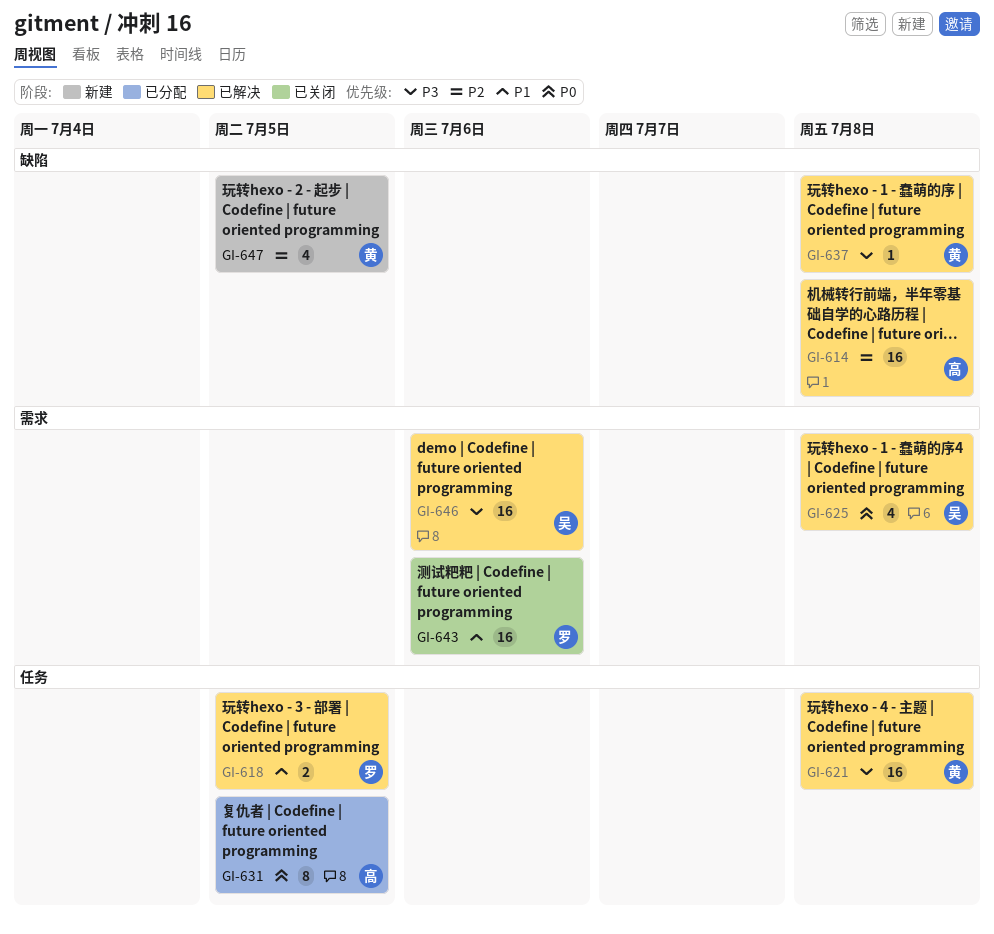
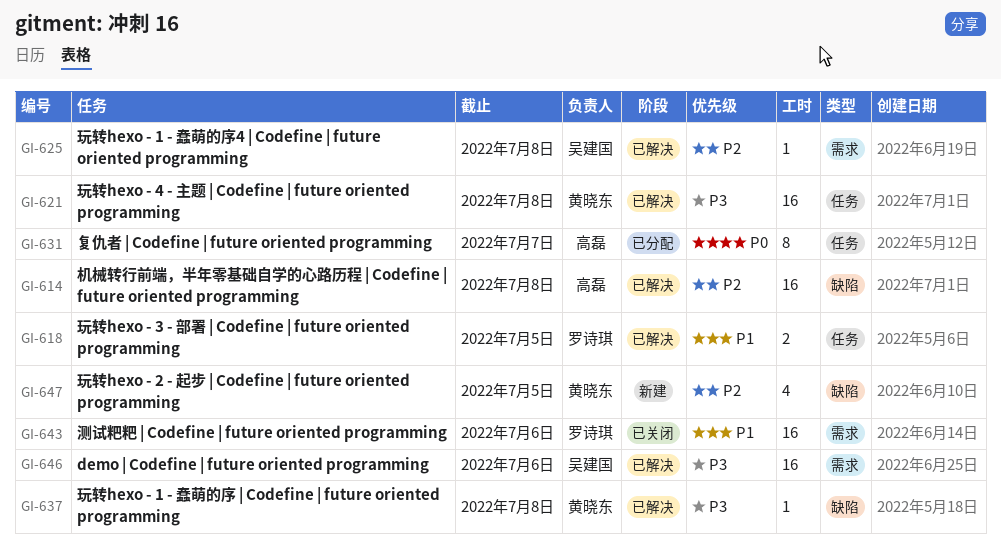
GI-625, priority: P0 -> P2
GI-625, estimate: 4 -> 1
GI-631, due: Jul 5 -> Jul 7

